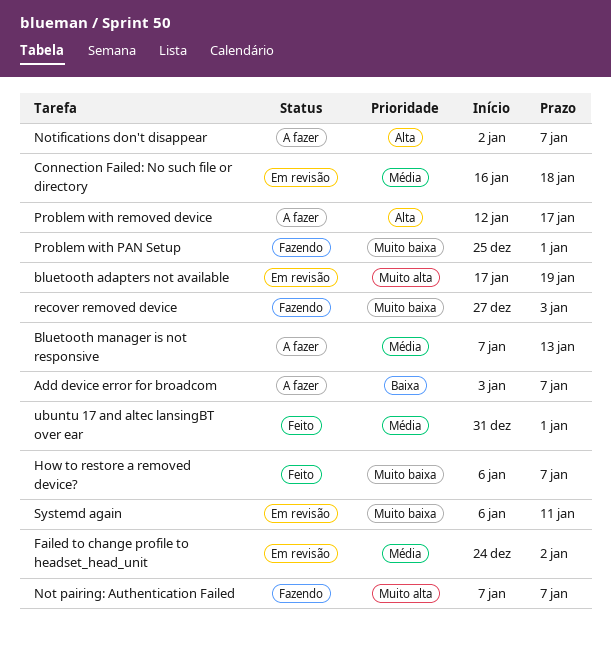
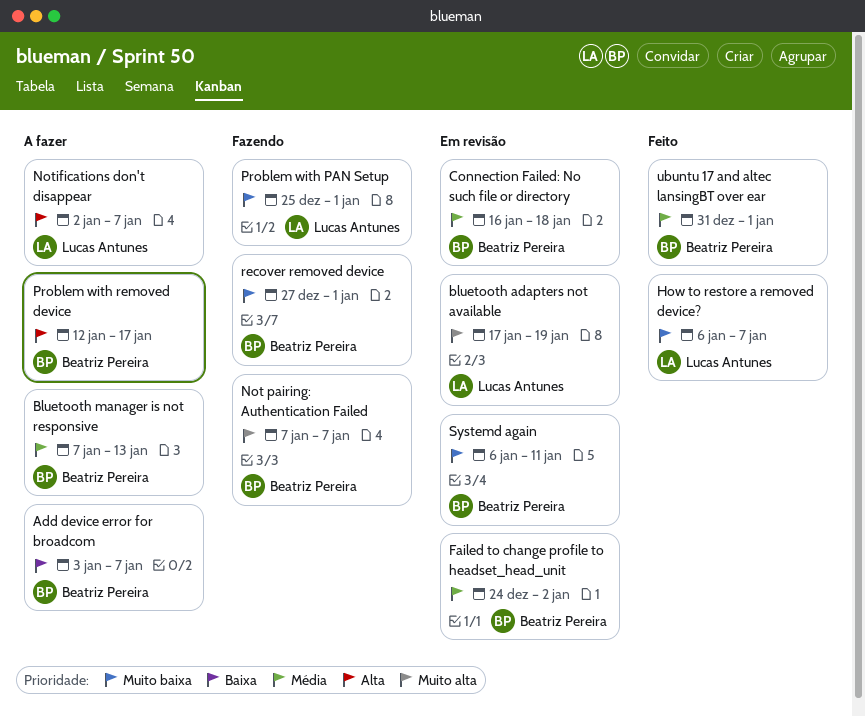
recover removed device, due: Jan 3 -> Jan 1

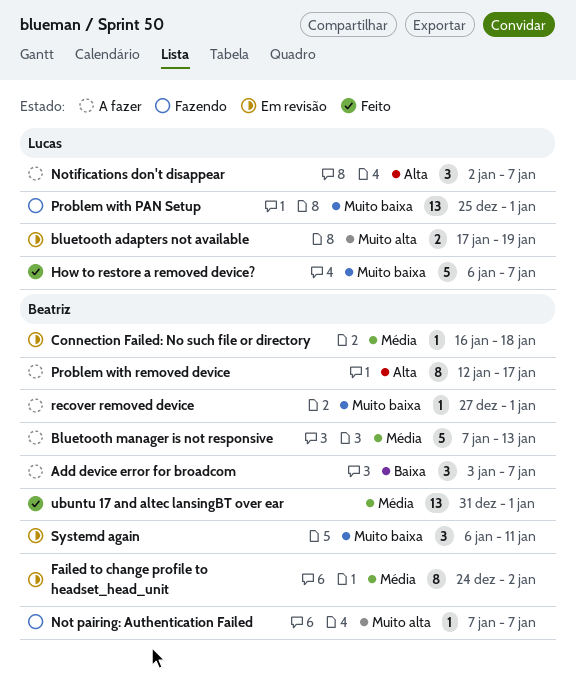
recover removed device, status: Fazendo -> A fazer

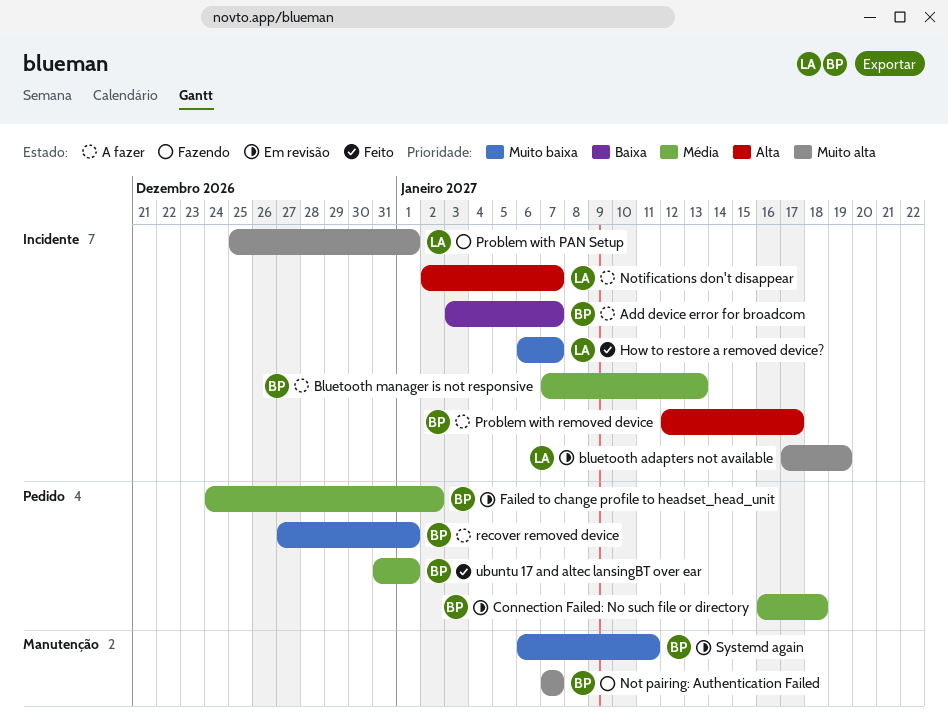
Problem with PAN Setup, priority: Muito baixa -> Muito alta

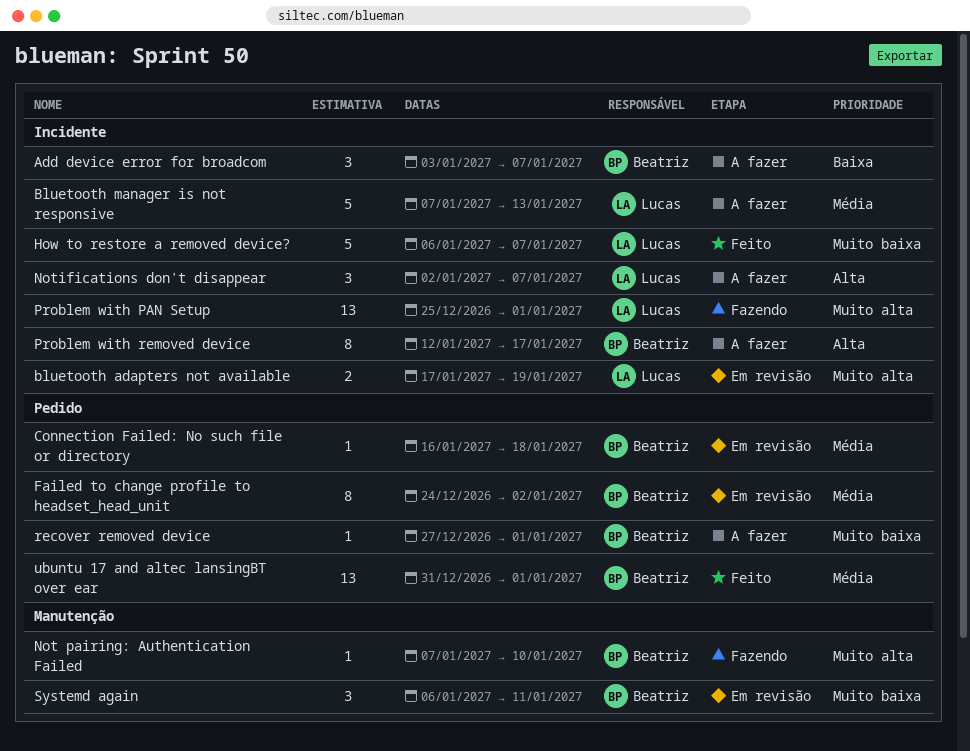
Bluetooth manager is not responsive, owner: Beatriz -> Lucas
Not pairing: Authentication Failed, due: Jan 7 -> Jan 10

